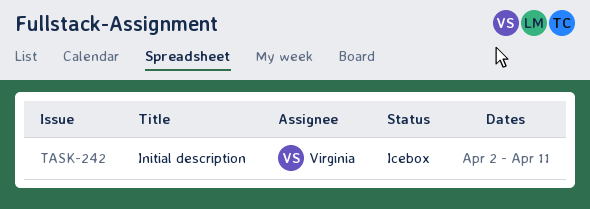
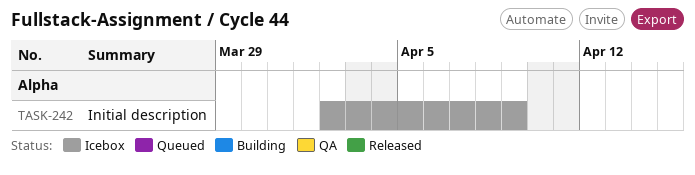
TASK-242, due: Apr 11 -> Apr 9

